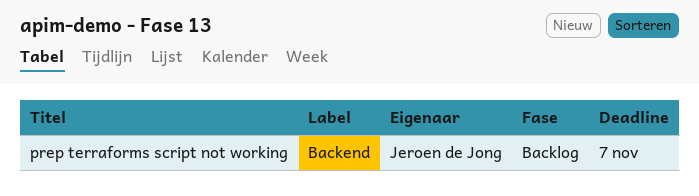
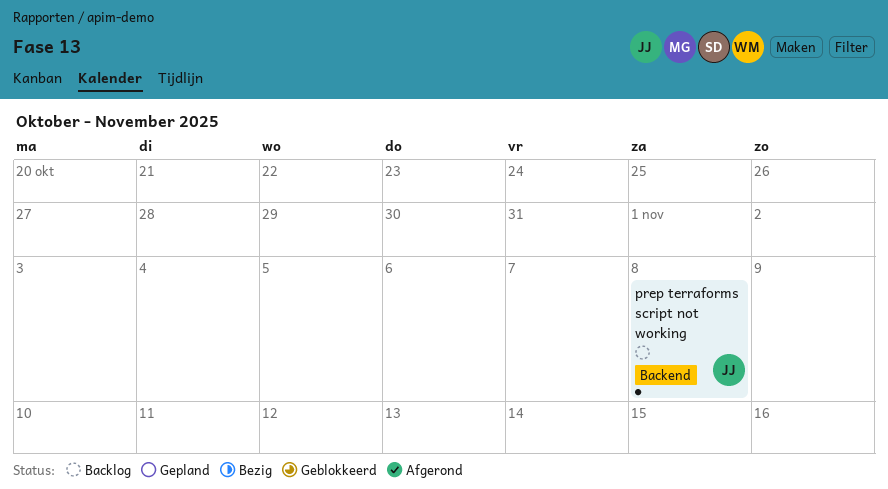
prep terraforms script not working, due: Nov 7 -> Nov 8

